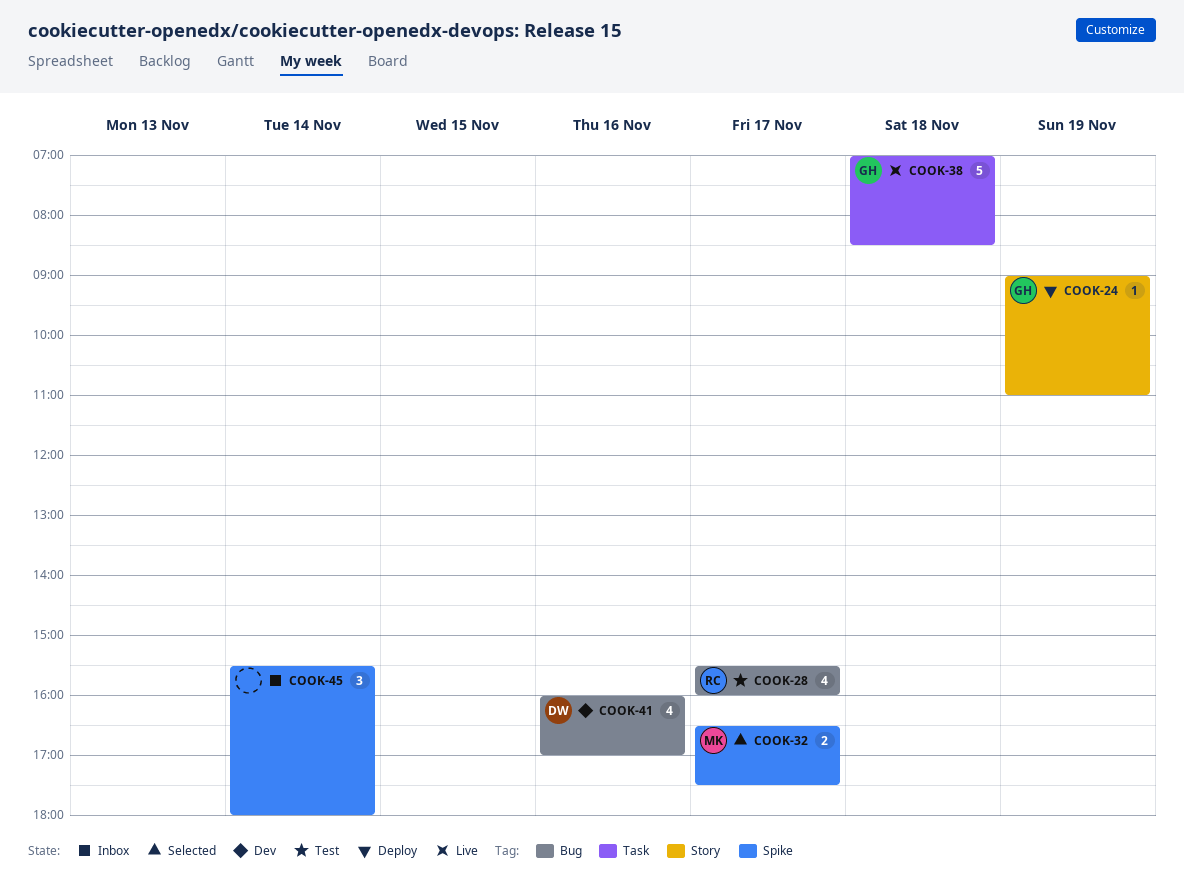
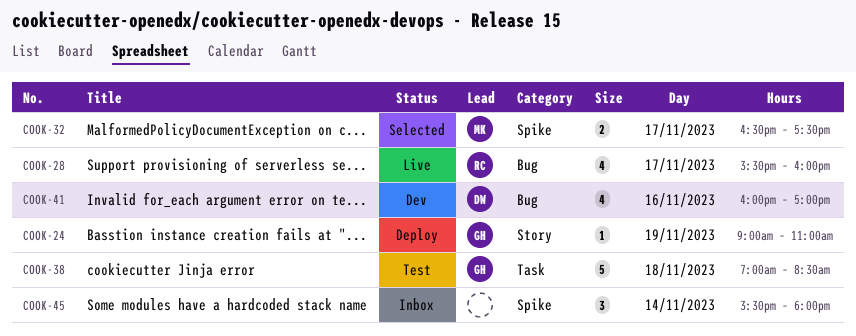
COOK-28, status: Test -> Live
COOK-38, status: Live -> Test

